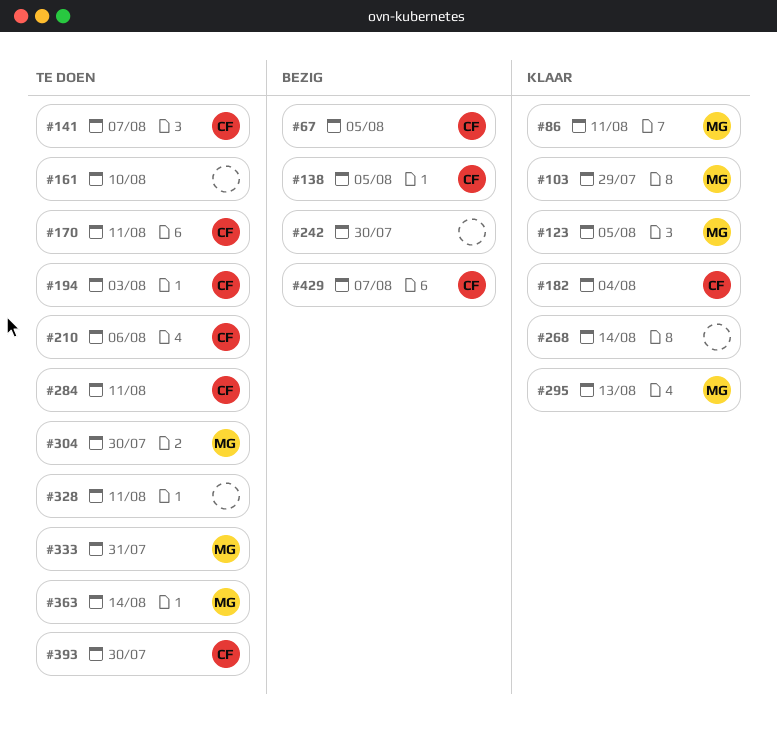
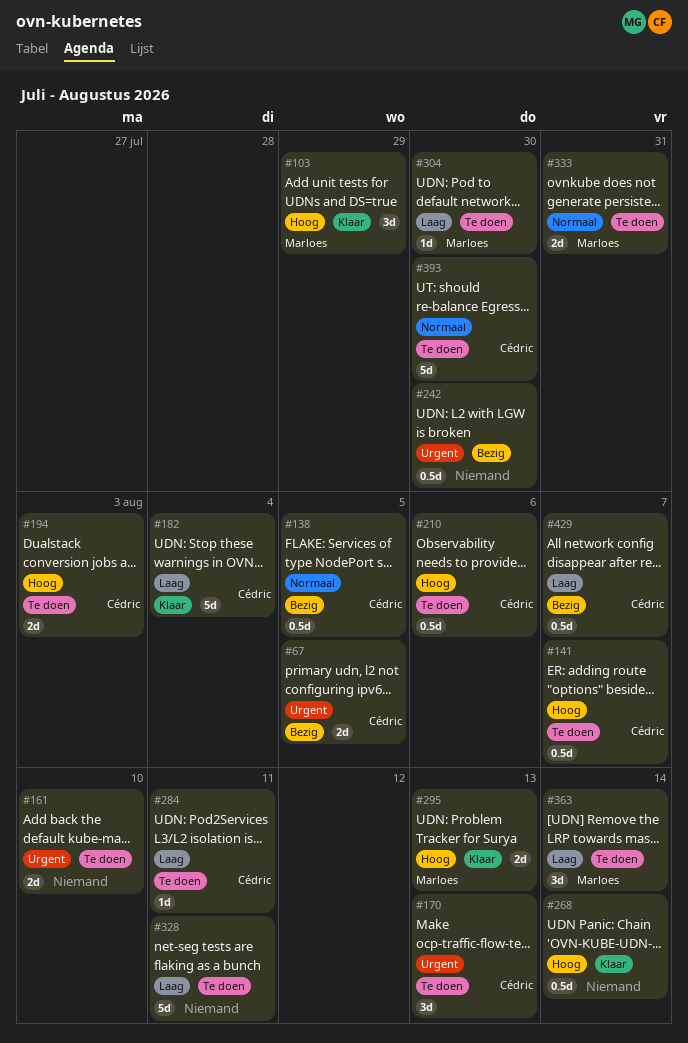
#86: present -> none
#123: present -> none
#170, due: Aug 11 -> Aug 13

